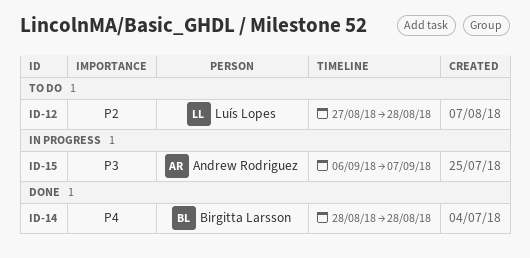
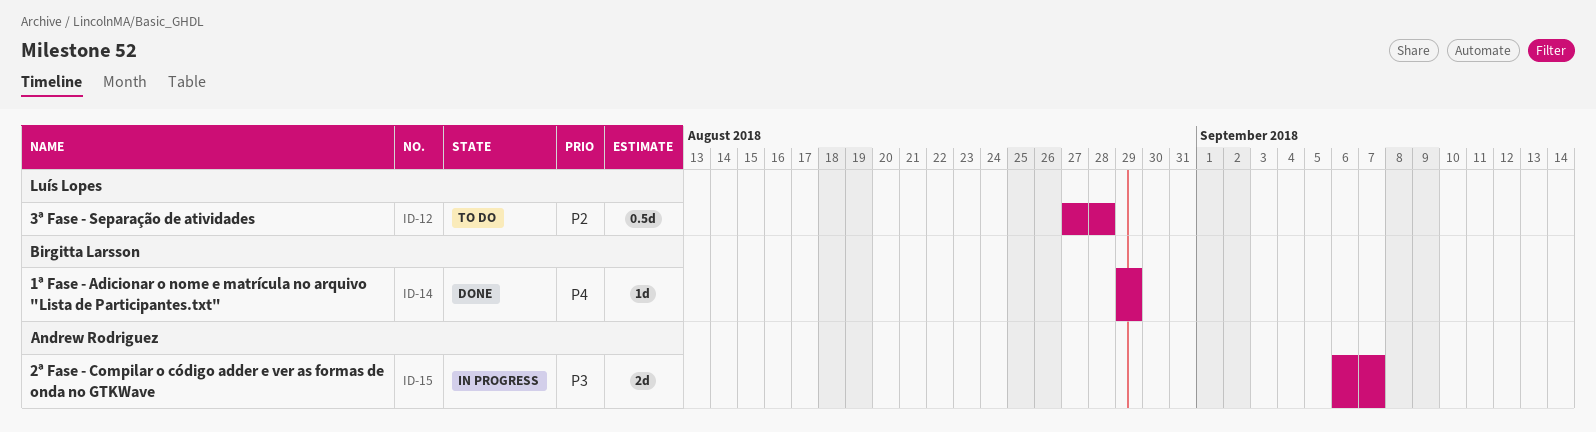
ID-14, start: Aug 28 -> Aug 29
ID-14, due: Aug 28 -> Aug 29

